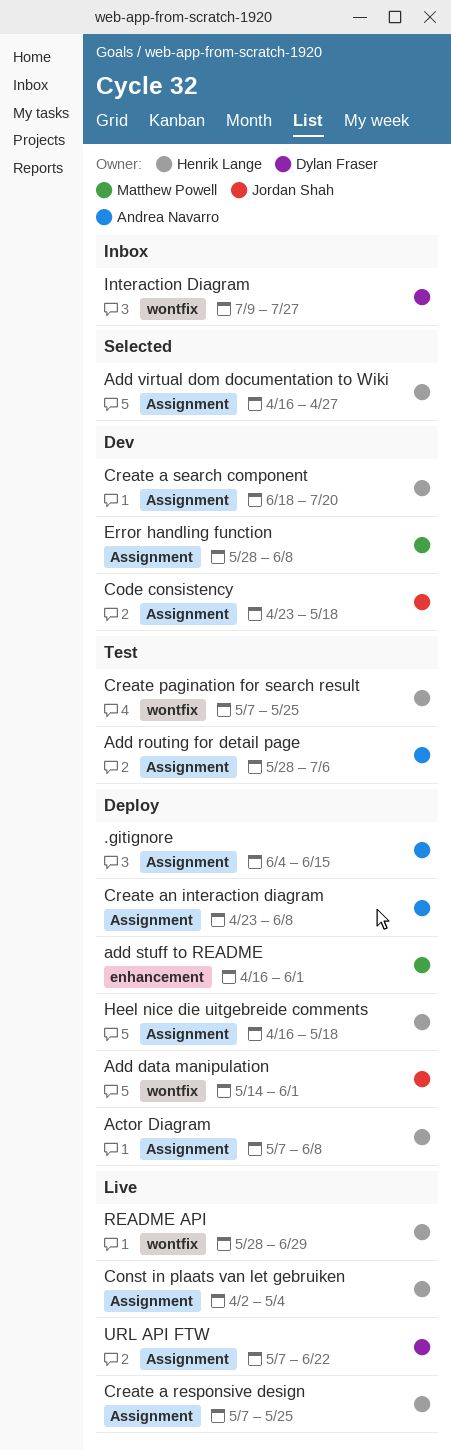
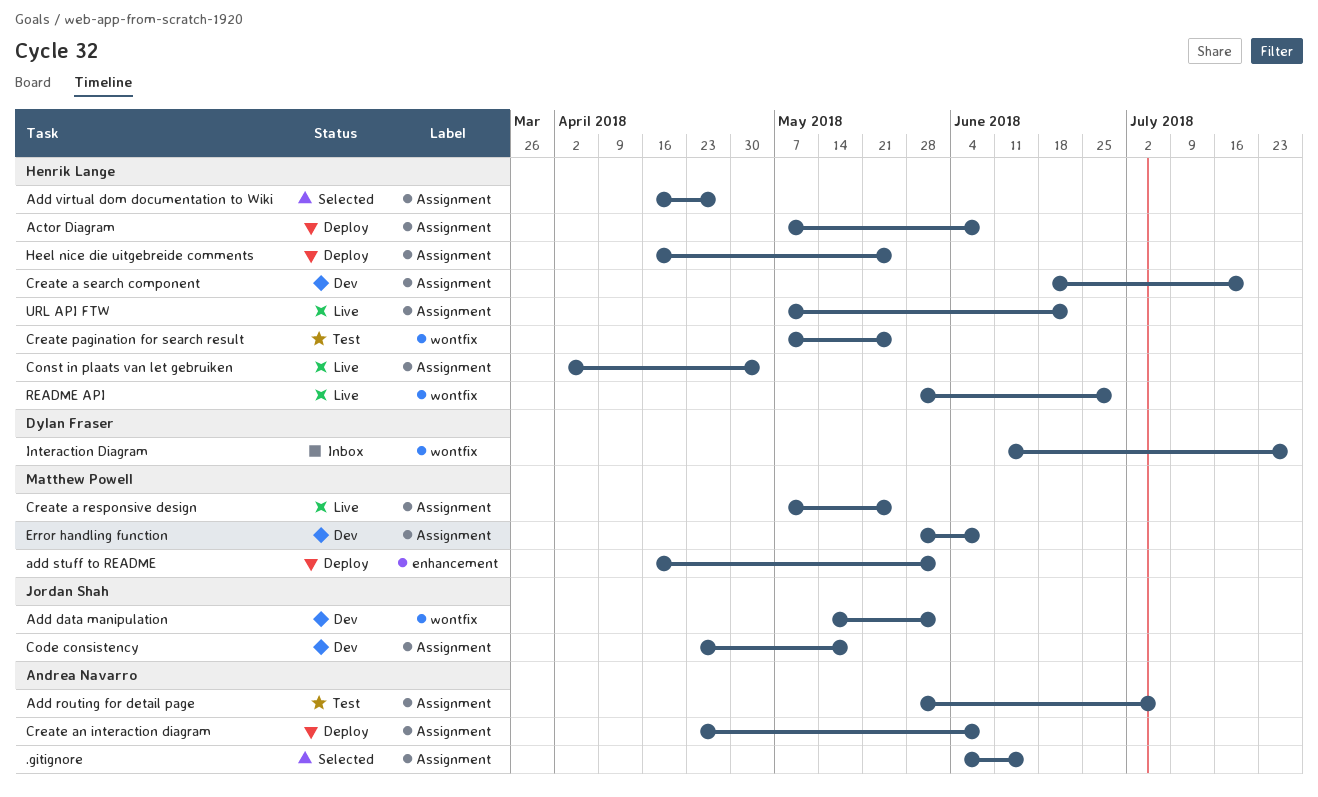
.gitignore, status: Deploy -> Selected
Add data manipulation, status: Deploy -> Dev
Create a responsive design, owner: Henrik Lange -> Matthew Powell
Heel nice die uitgebreide comments, due: May 18 -> May 25
Interaction Diagram, start: Jul 9 -> Jun 11
URL API FTW, owner: Dylan Fraser -> Henrik Lange

